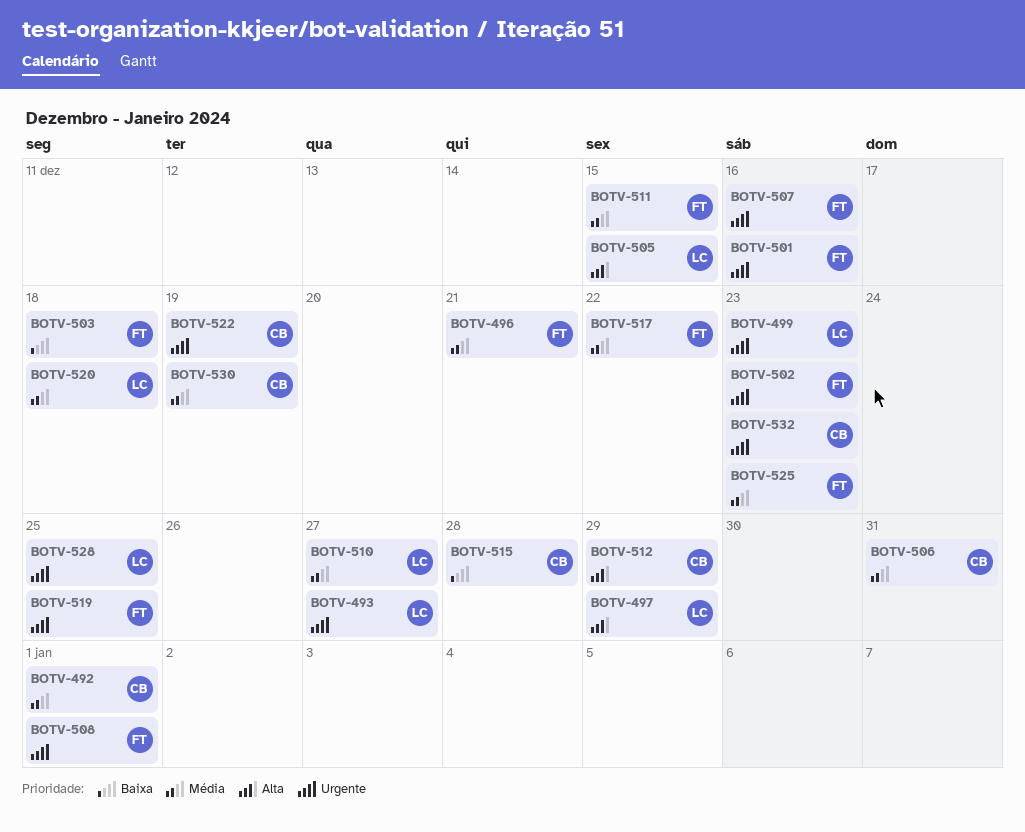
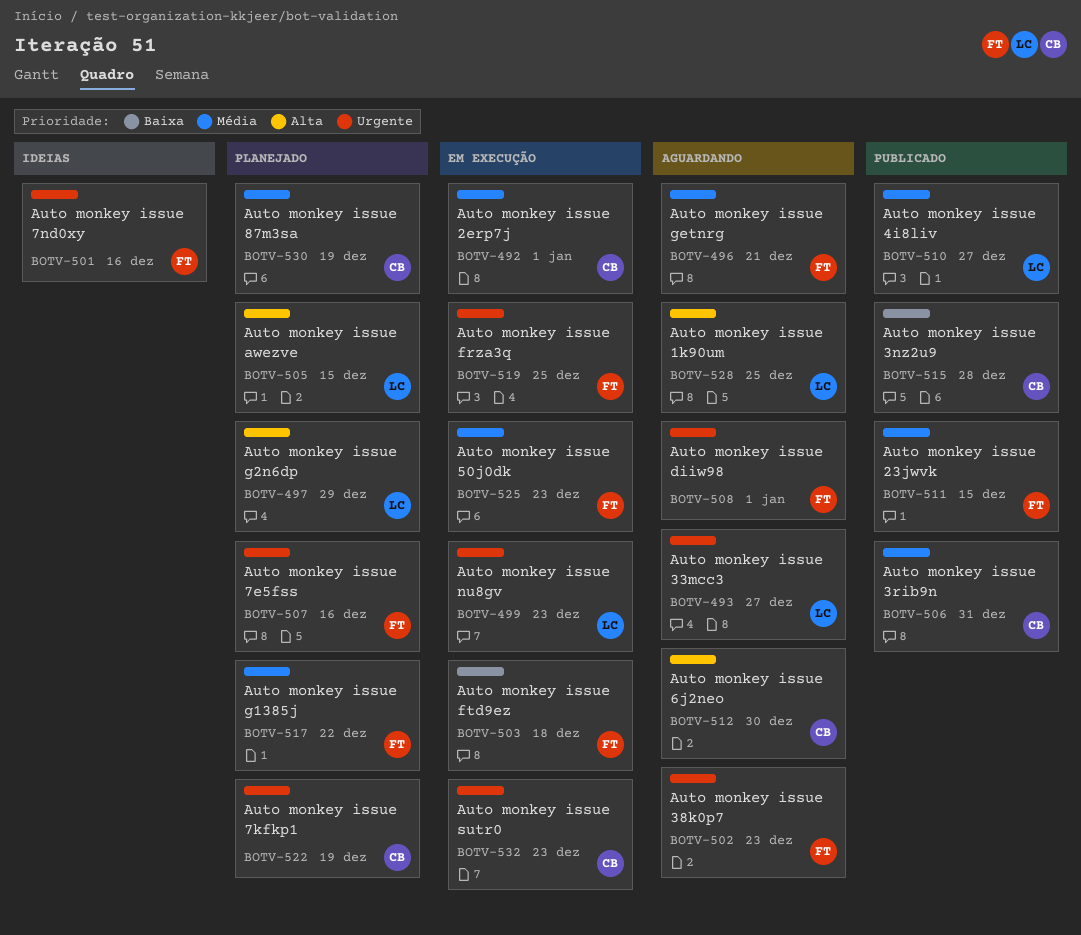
BOTV-512, due: Dec 29 -> Dec 30
BOTV-520: present -> none
BOTV-528, priority: Urgente -> Alta

